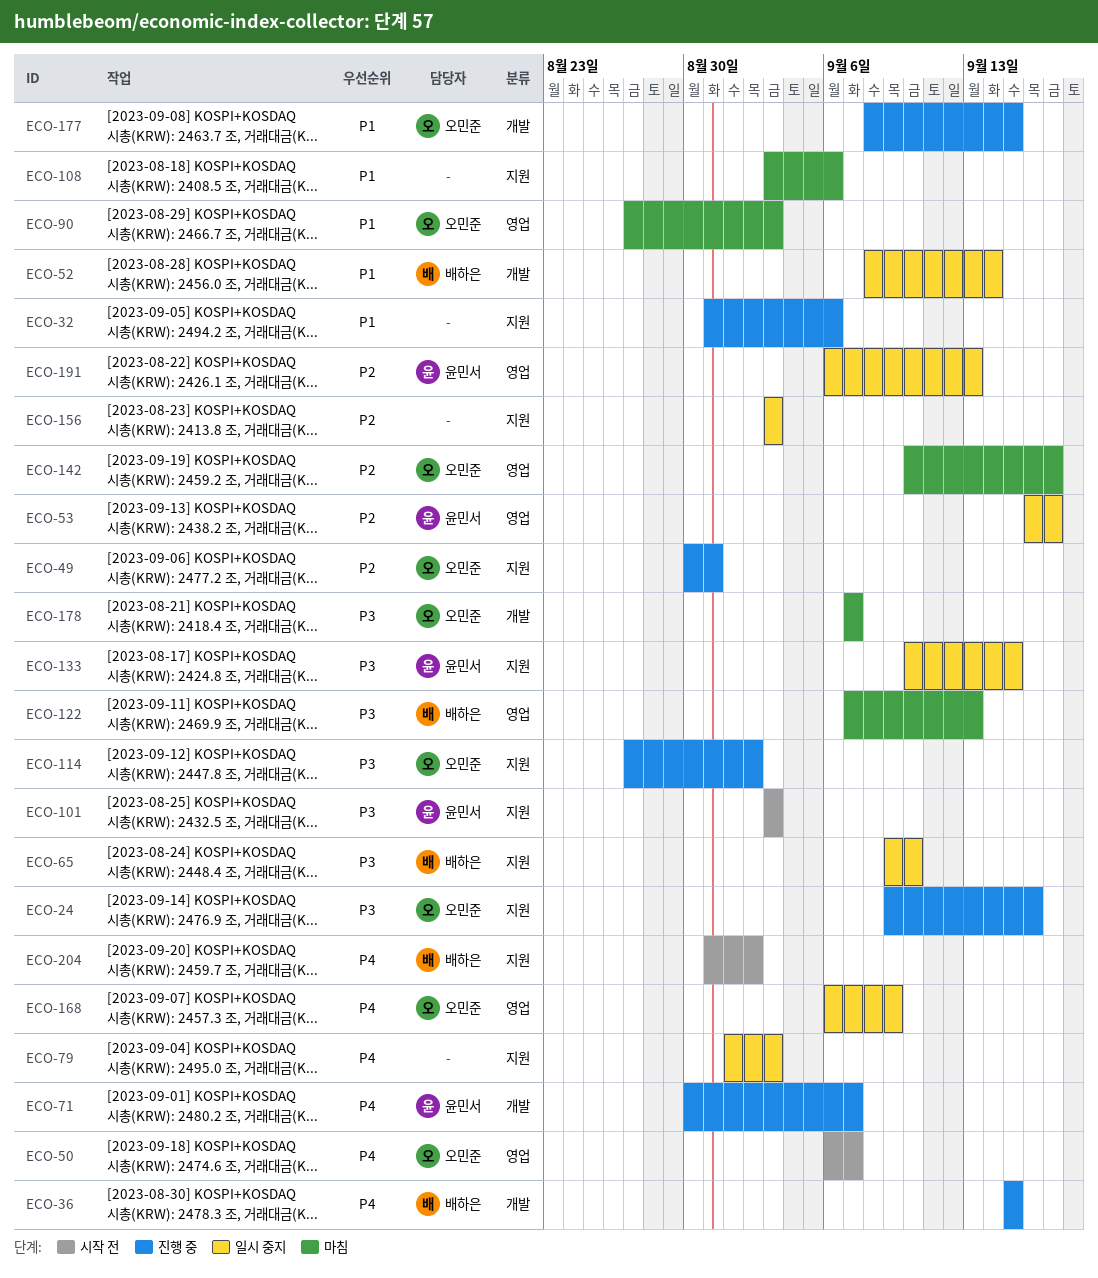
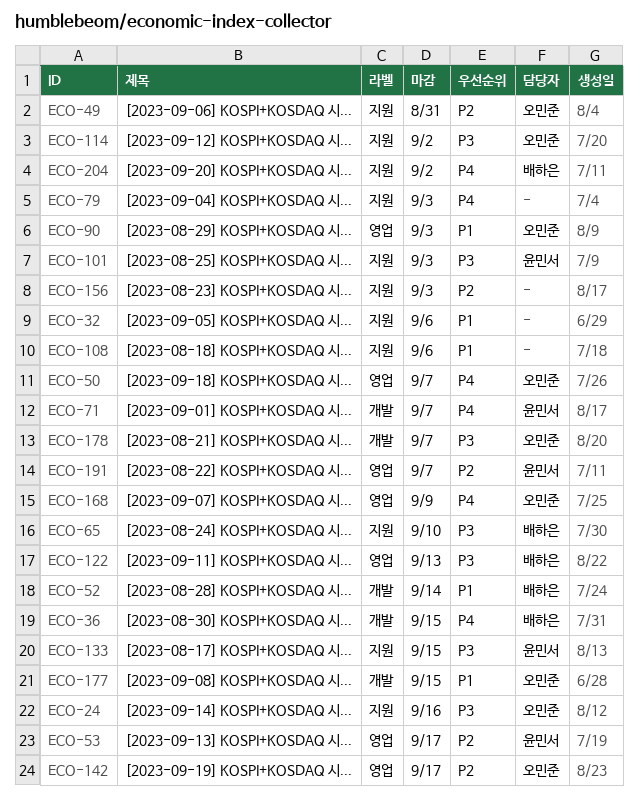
ECO-191, due: Sep 13 -> Sep 7

